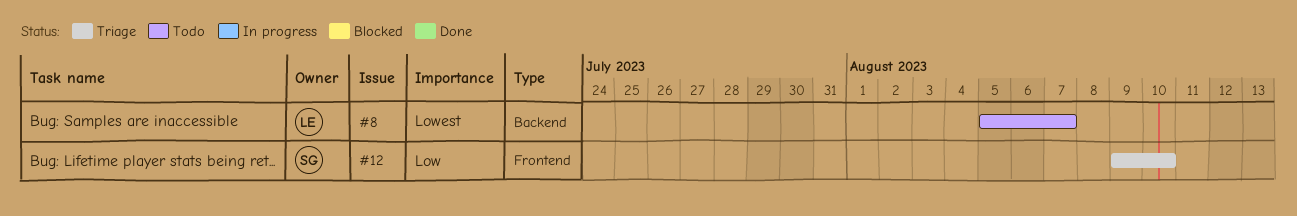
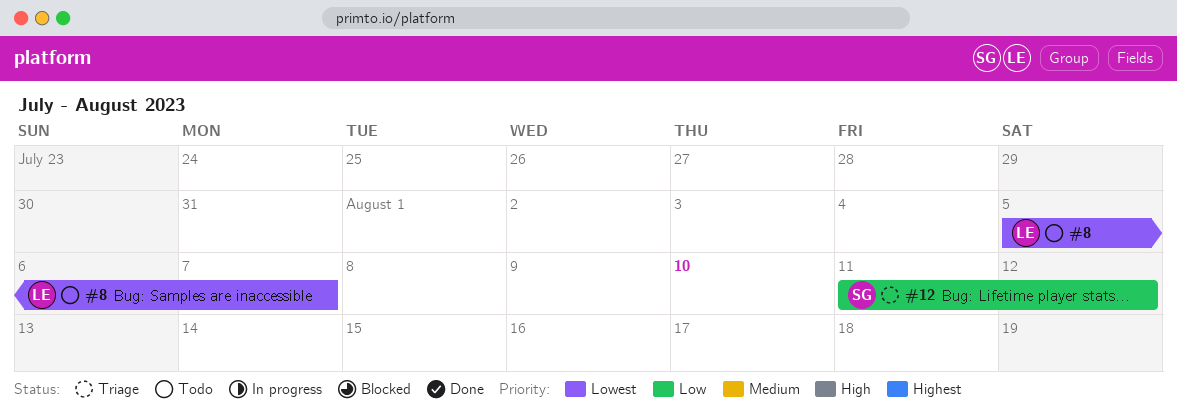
#12, start: Aug 9 -> Aug 11
#12, due: Aug 10 -> Aug 12

